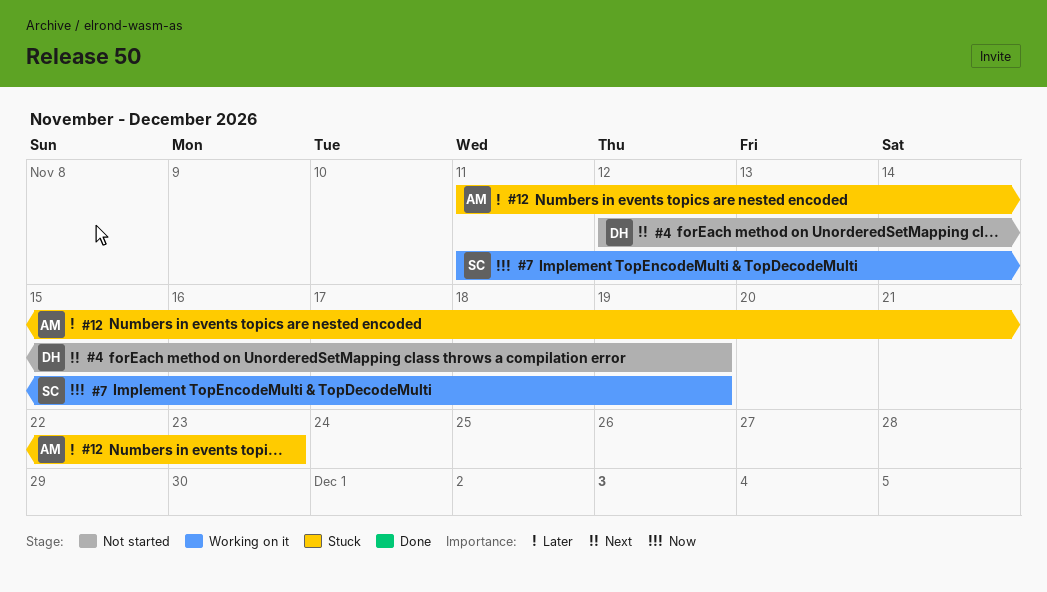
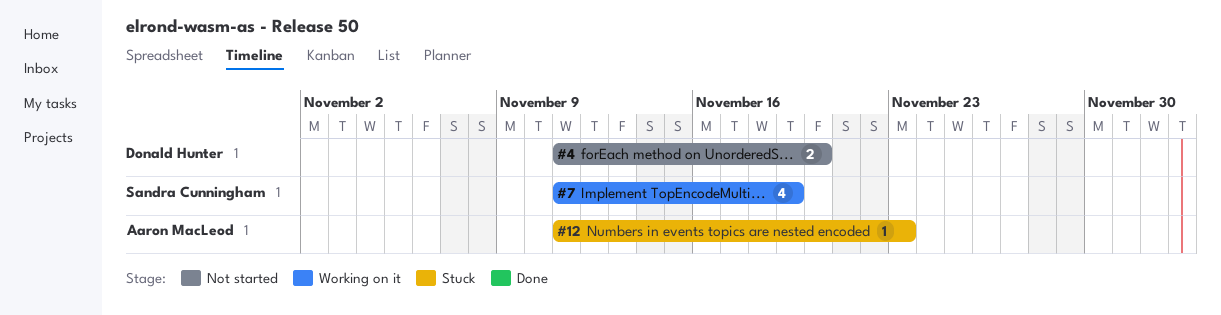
#4, start: Nov 12 -> Nov 11
#4, due: Nov 19 -> Nov 20

